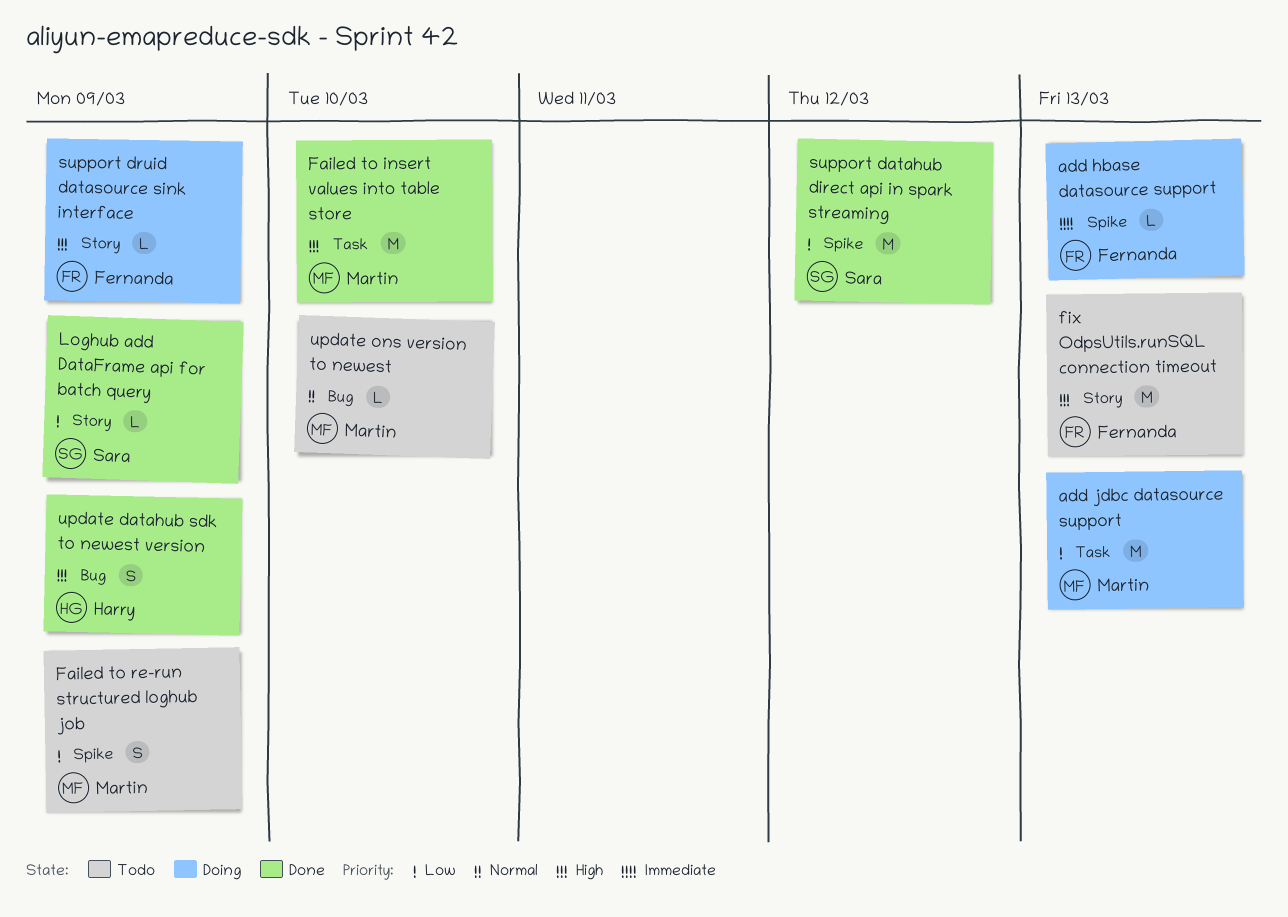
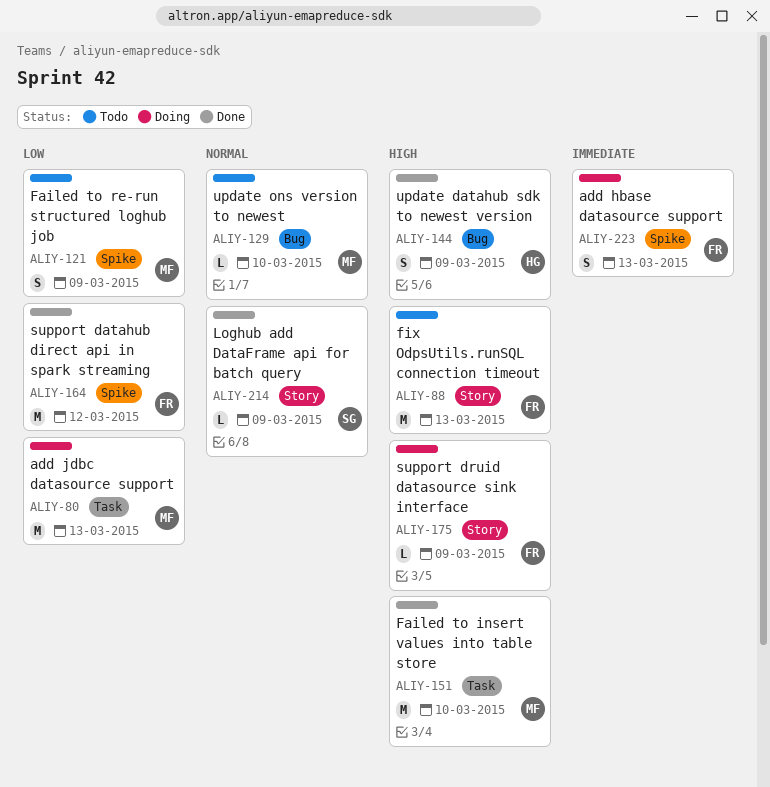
add hbase datasource support, estimate: L -> S
Loghub add DataFrame api for batch query, priority: Low -> Normal
support datahub direct api in spark streaming, owner: Sara -> Fernanda

